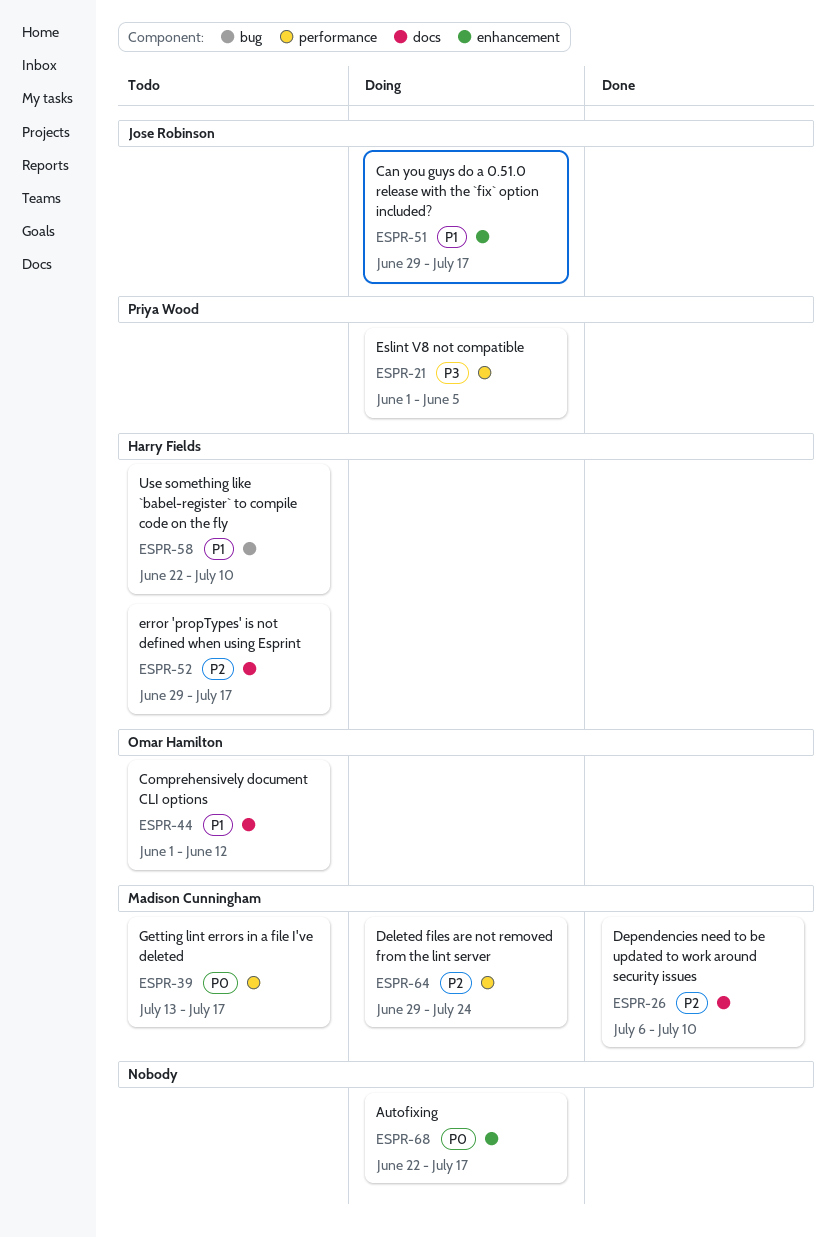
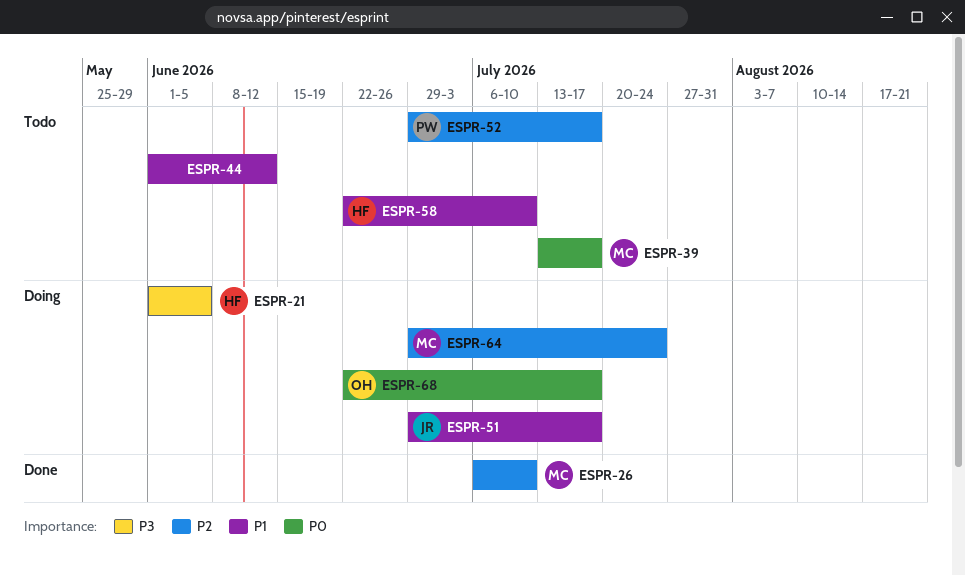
ESPR-21, owner: Priya Wood -> Harry Fields
ESPR-44, owner: Omar Hamilton -> none
ESPR-52, owner: Harry Fields -> Priya Wood
ESPR-68, owner: none -> Omar Hamilton

